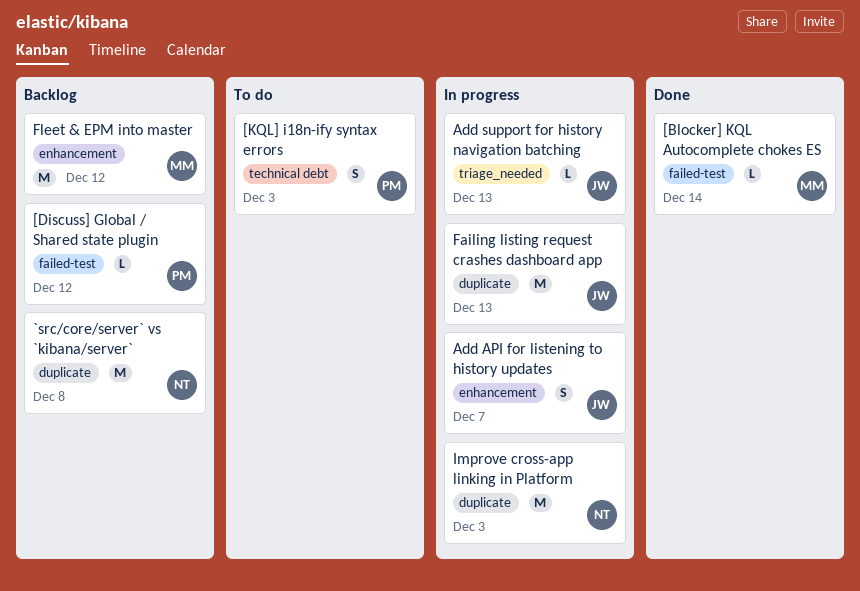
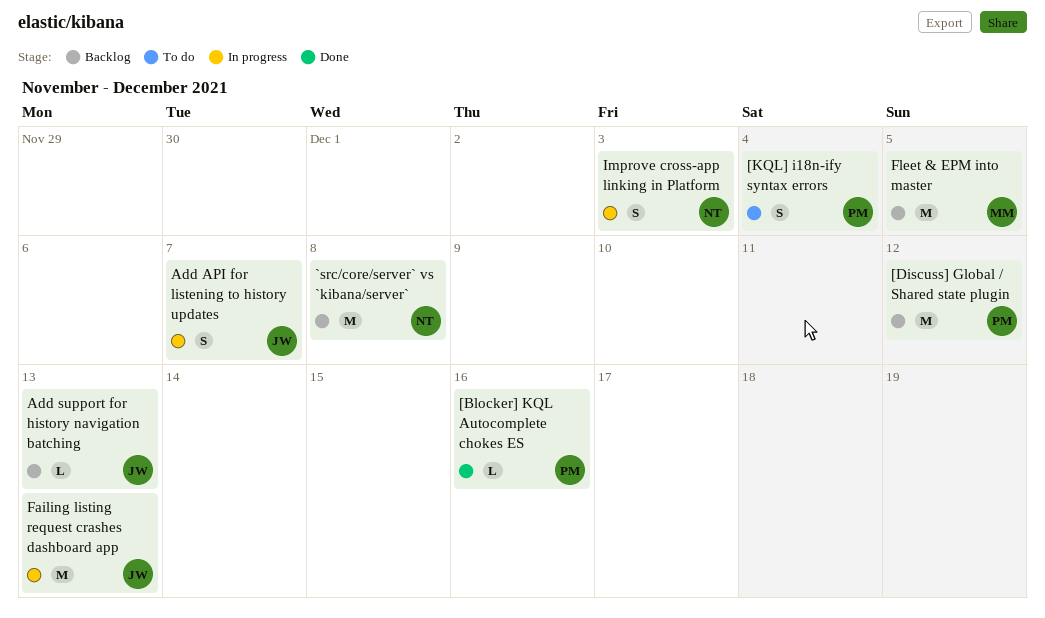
[Blocker] KQL Autocomplete chokes ES, owner: MM -> PM
[Blocker] KQL Autocomplete chokes ES, due: Dec 14 -> Dec 16
[Discuss] Global / Shared state plugin, estimate: L -> M
[KQL] i18n-ify syntax errors, due: Dec 3 -> Dec 4
Add support for history navigation batching, status: In progress -> Backlog
Fleet & EPM into master, due: Dec 12 -> Dec 5
Improve cross-app linking in Platform, estimate: M -> S

